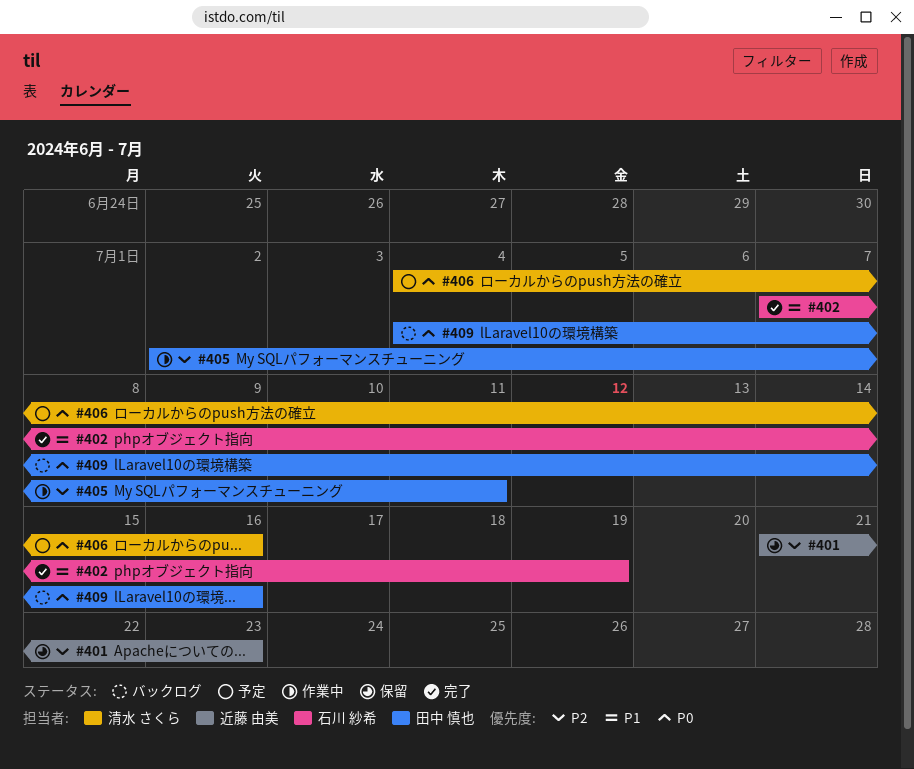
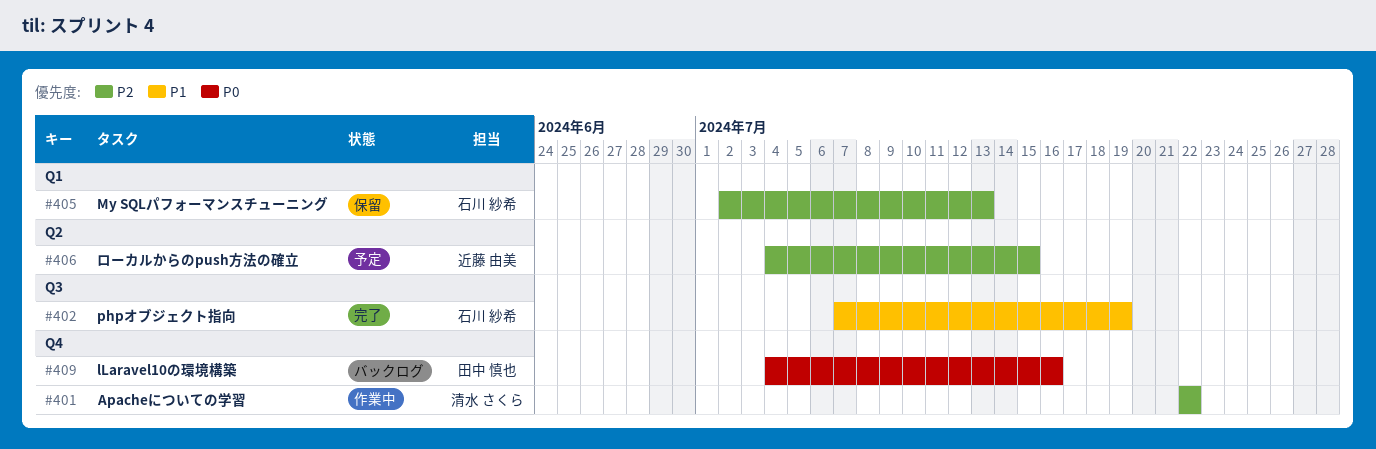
#401, status: 保留 -> 作業中
#401, owner: 近藤 由美 -> 清水 さくら
#401, start: Jul 21 -> Jul 22
#401, due: Jul 23 -> Jul 22
#405, status: 作業中 -> 保留
#405, owner: 田中 慎也 -> 石川 紗希
#405, due: Jul 11 -> Jul 13
#406, owner: 清水 さくら -> 近藤 由美
#406, priority: P0 -> P2
#406, due: Jul 16 -> Jul 15

